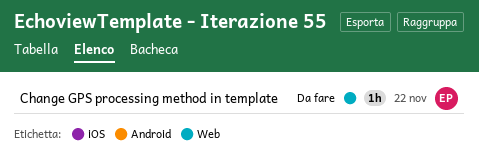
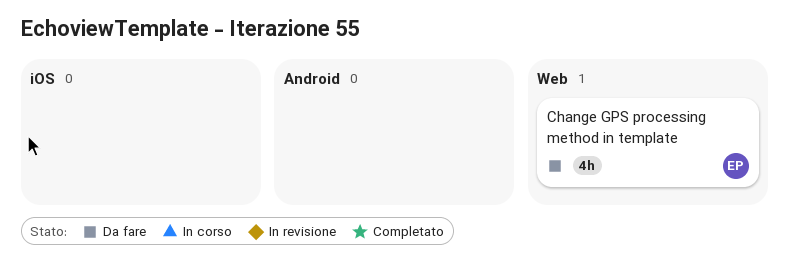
Change GPS processing method in template, estimate: 1h -> 4h

